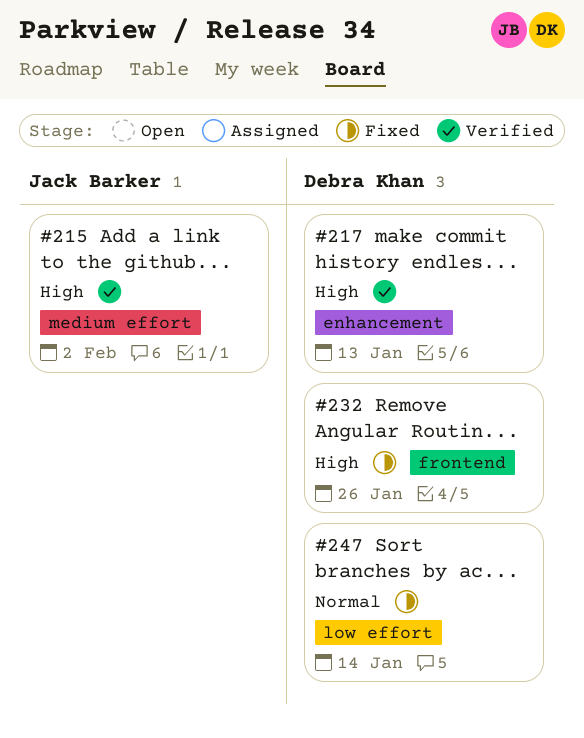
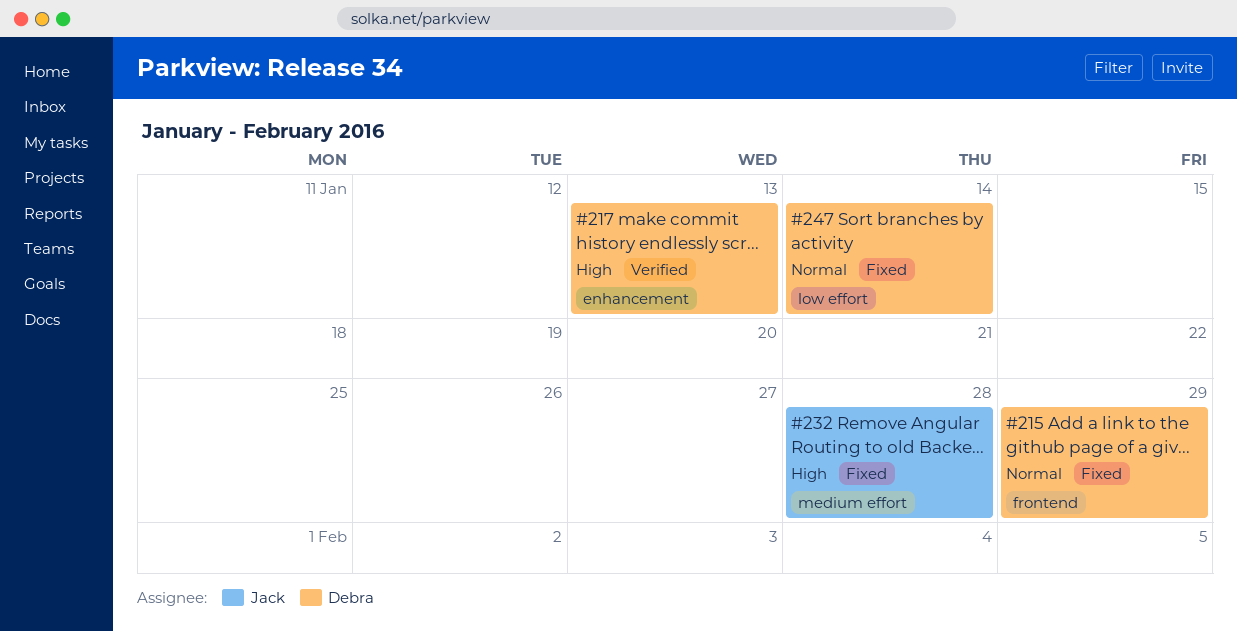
#215, status: Verified -> Fixed
#215, owner: Jack Barker -> Debra Khan
#215, priority: High -> Normal
#215, label: medium effort -> frontend
#215, due: Feb 2 -> Jan 29
#232, owner: Debra Khan -> Jack Barker
#232, label: frontend -> medium effort
#232, due: Jan 26 -> Jan 28

